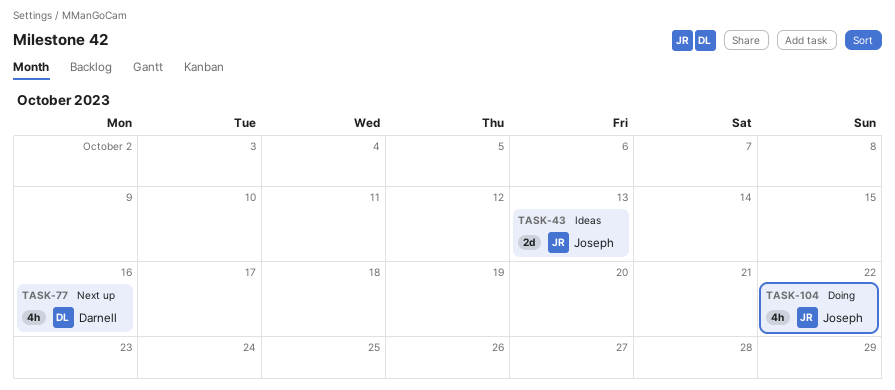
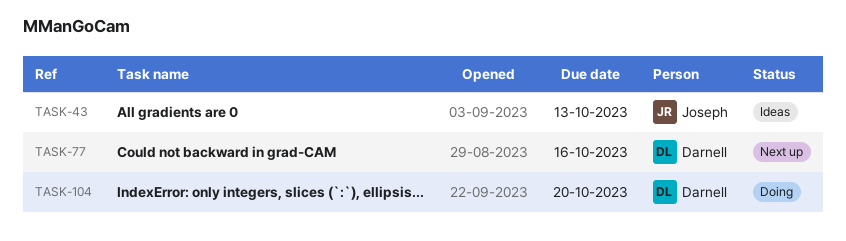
TASK-104, owner: Joseph -> Darnell
TASK-104, due: Oct 22 -> Oct 20

